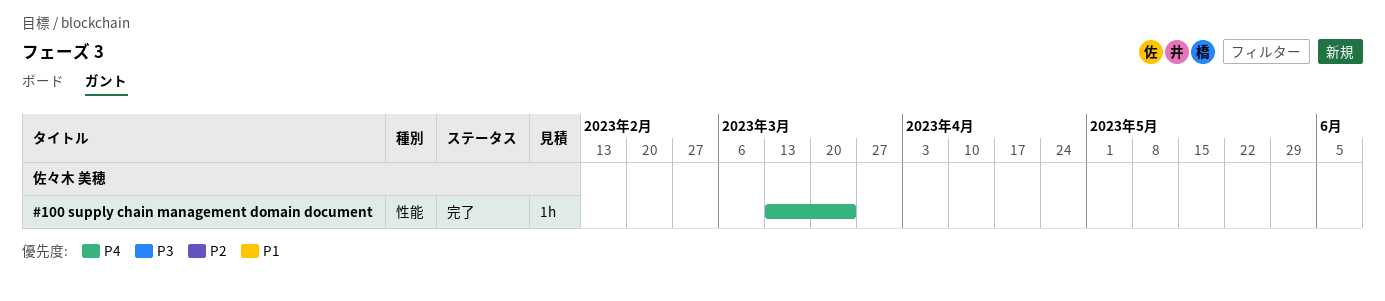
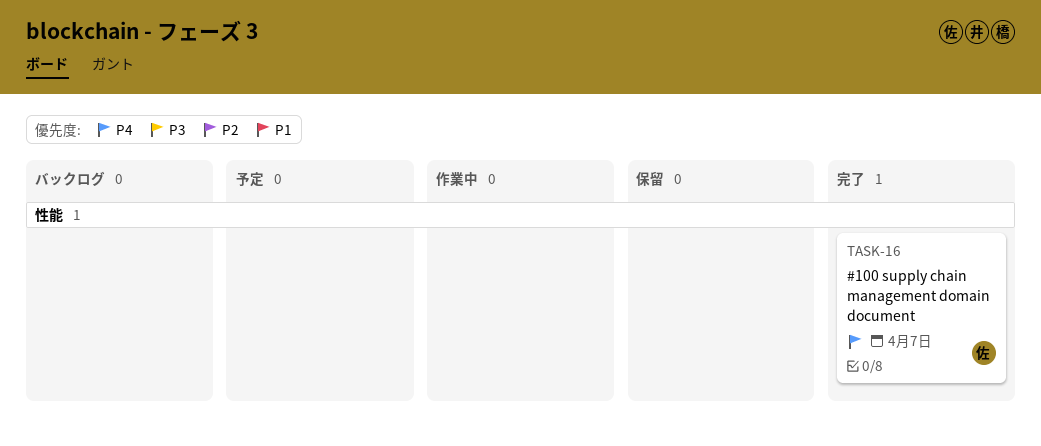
#100 supply chain management domain document, due: Mar 24 -> Apr 7

